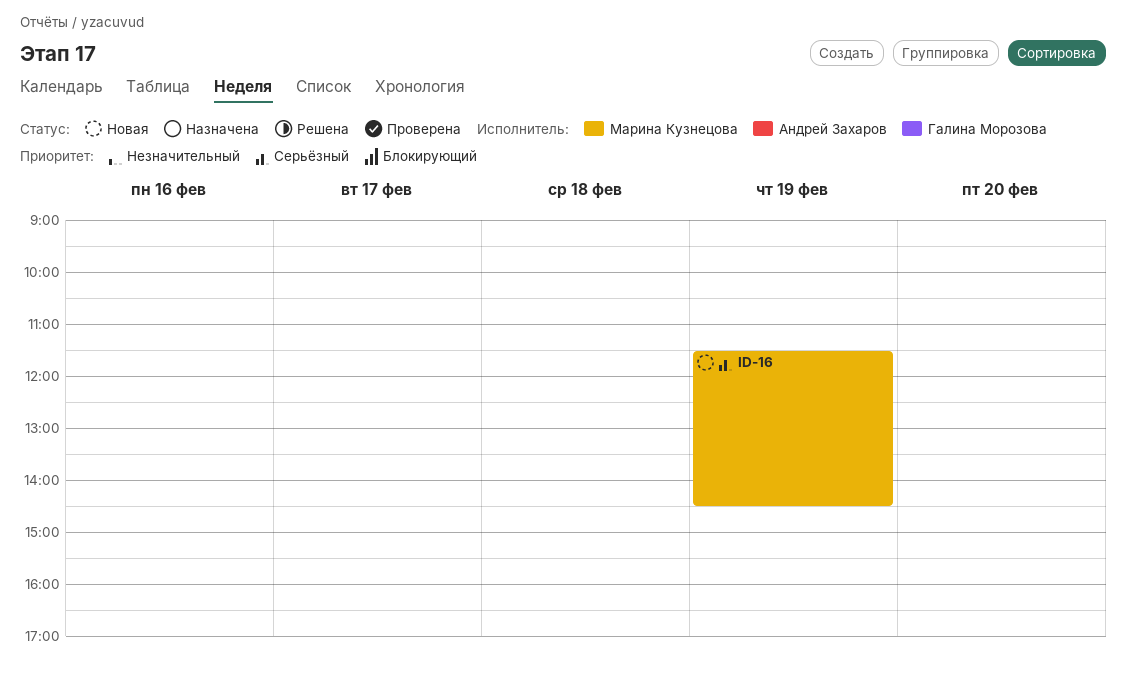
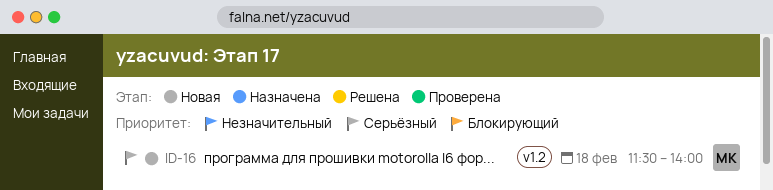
ID-16, day: Feb 19 -> Feb 18
ID-16, ends: 14:30 -> 14:00

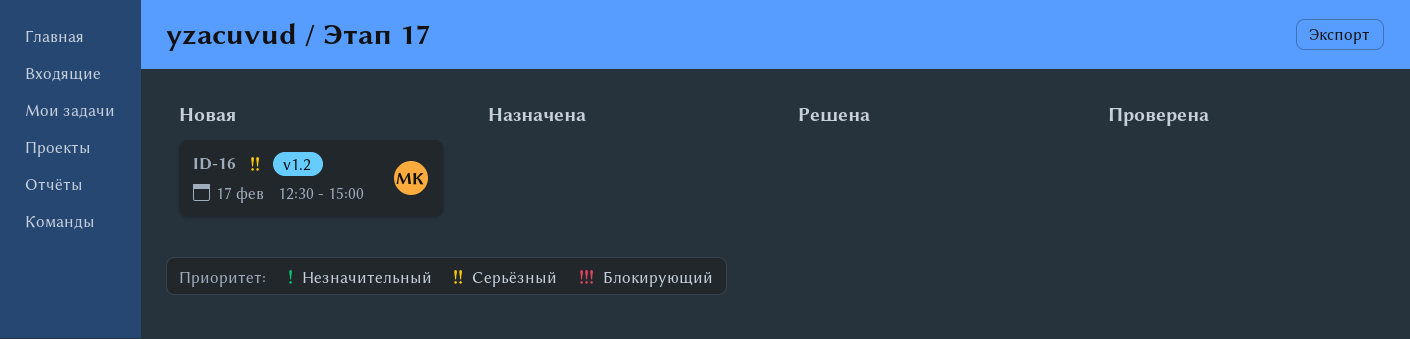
ID-16, day: Feb 18 -> Feb 17
ID-16, begins: 11:30 -> 12:30
ID-16, ends: 14:00 -> 15:00

